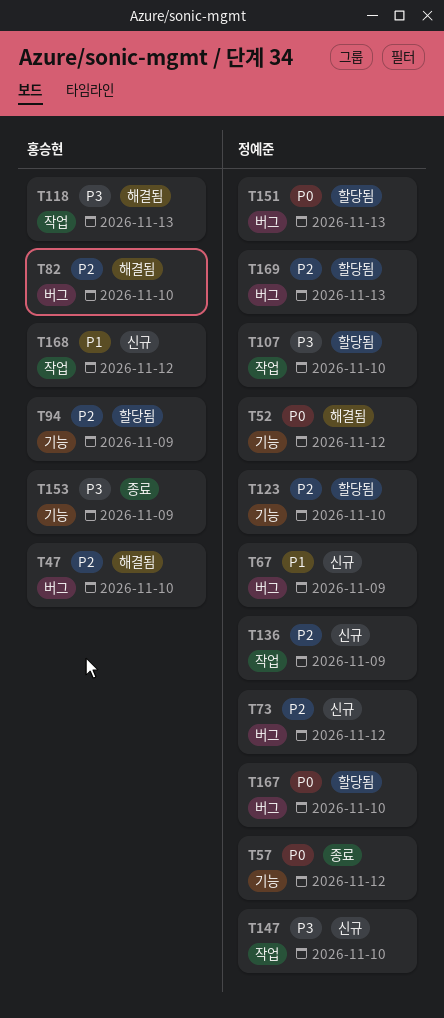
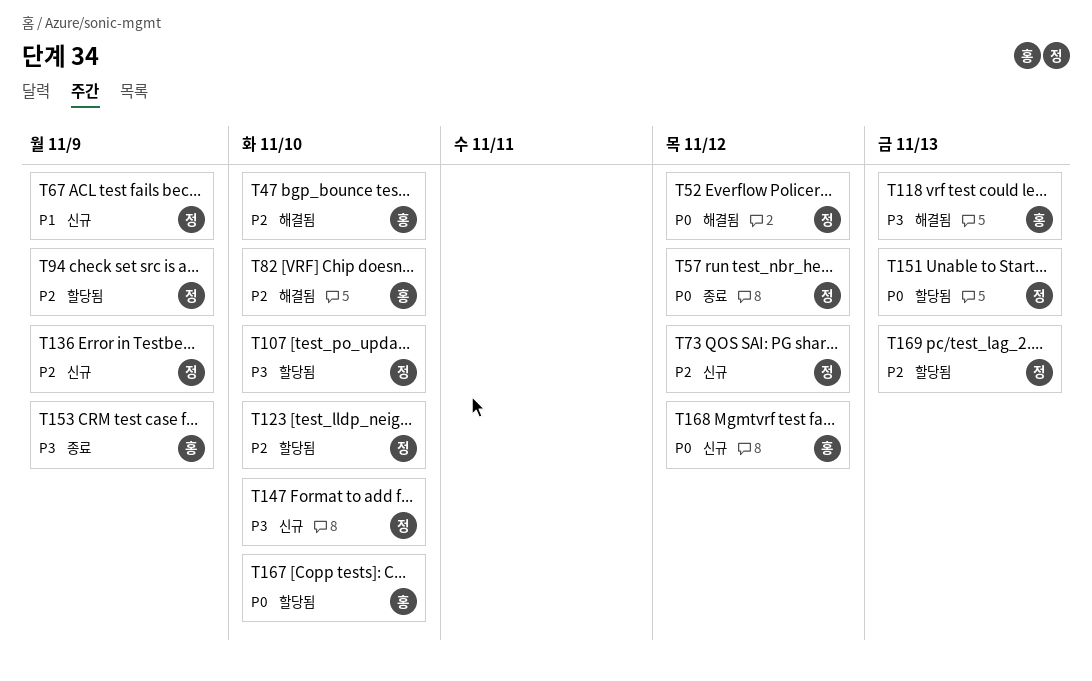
T94, owner: 홍승현 -> 정예준
T167, owner: 정예준 -> 홍승현
T168, priority: P1 -> P0

